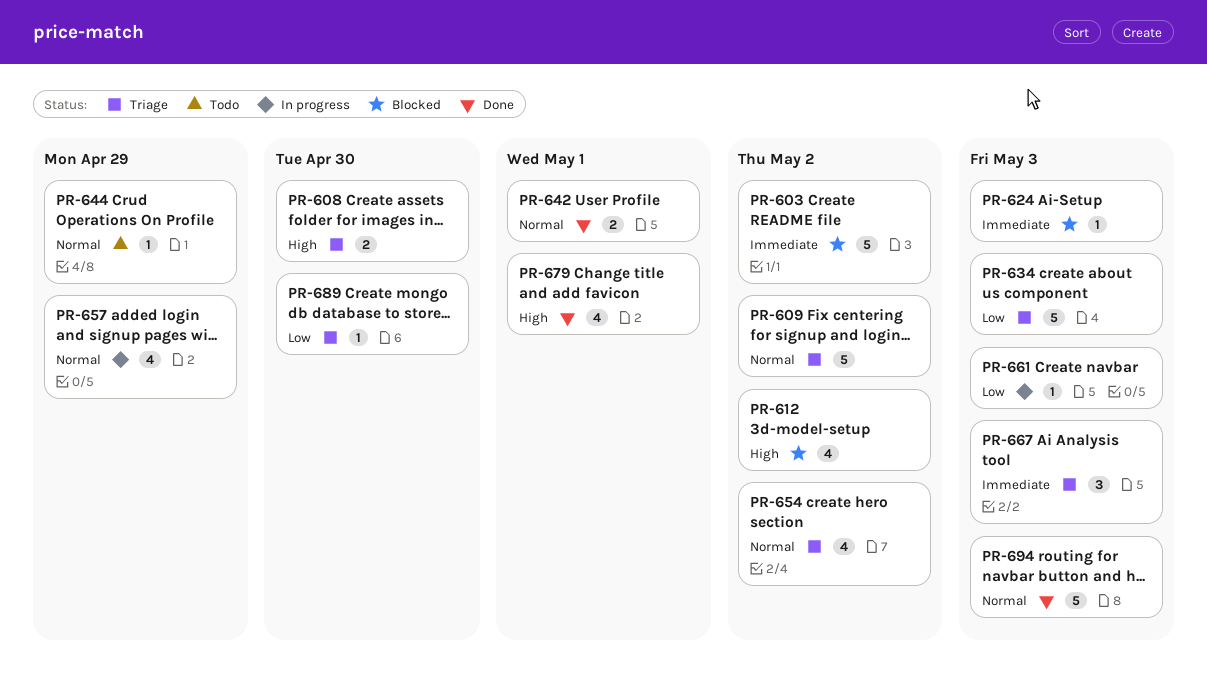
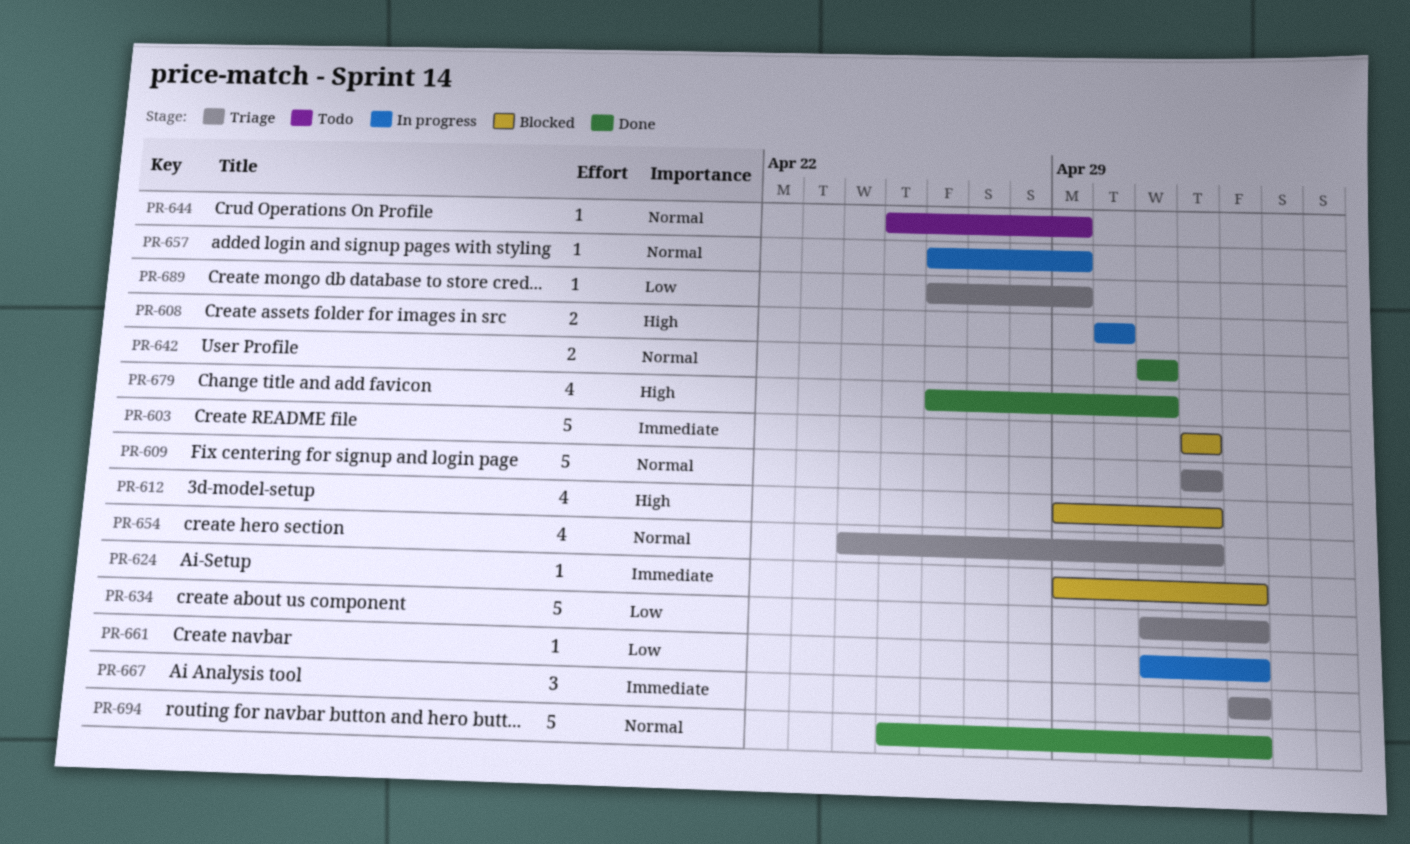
PR-608, status: Triage -> In progress
PR-657, estimate: 4 -> 1
PR-689, due: Apr 30 -> Apr 29

